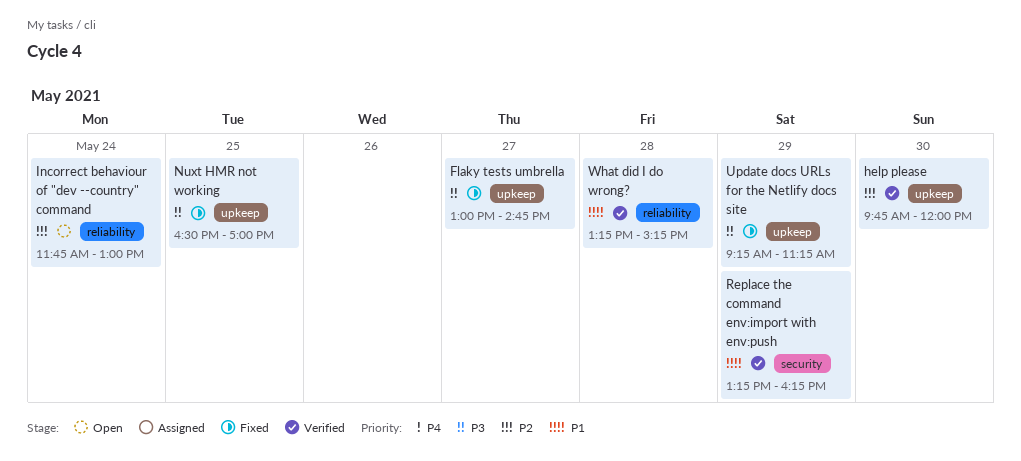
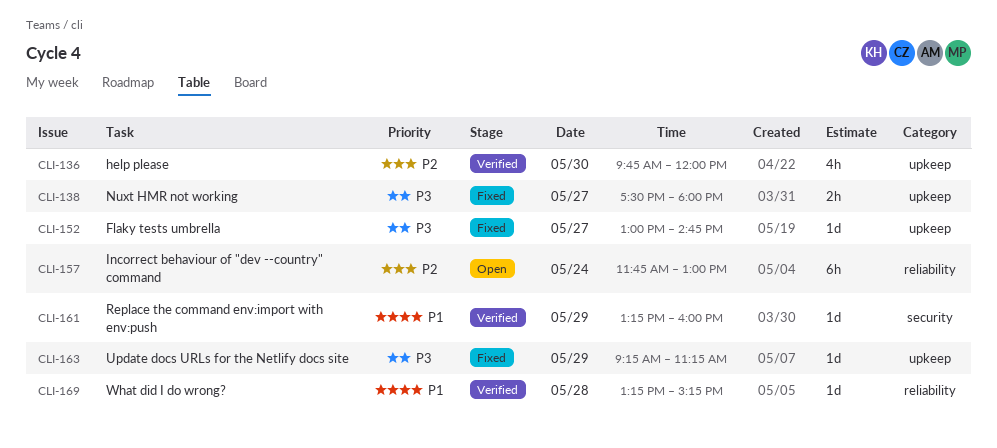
Nuxt HMR not working, day: May 25 -> May 27
Nuxt HMR not working, begins: 16:30 -> 17:30
Nuxt HMR not working, ends: 17:00 -> 18:00
Replace the command env:import with env:push, ends: 16:15 -> 16:00

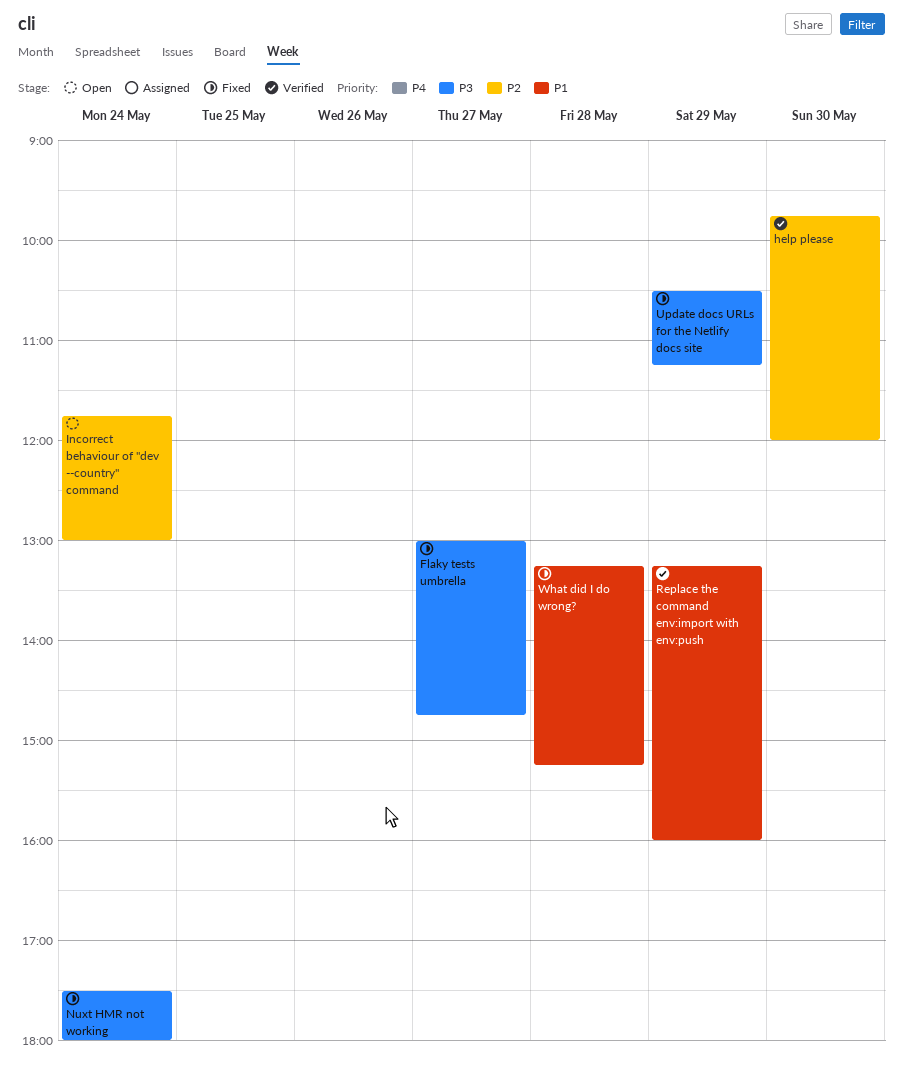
Nuxt HMR not working, day: May 27 -> May 24
Update docs URLs for the Netlify docs site, begins: 09:15 -> 10:30
What did I do wrong?, status: Verified -> Fixed

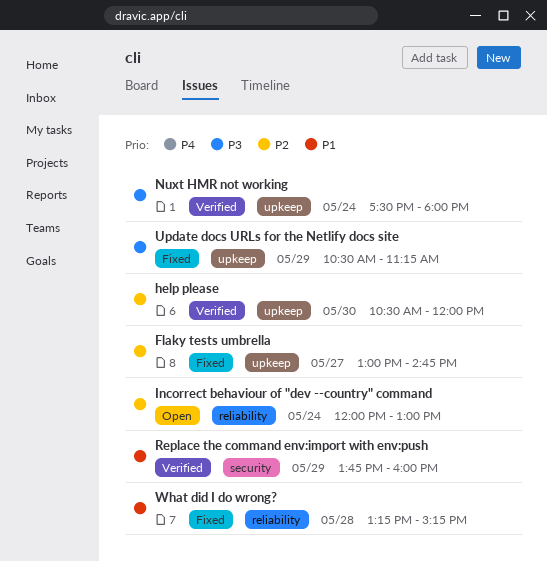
Flaky tests umbrella, priority: P3 -> P2
help please, begins: 09:45 -> 10:30
Incorrect behaviour of "dev --country" command, begins: 11:45 -> 12:00
Nuxt HMR not working, status: Fixed -> Verified
Replace the command env:import with env:push, begins: 13:15 -> 13:45

